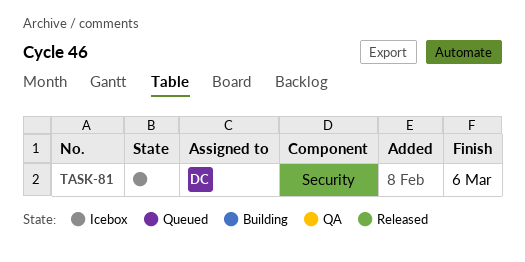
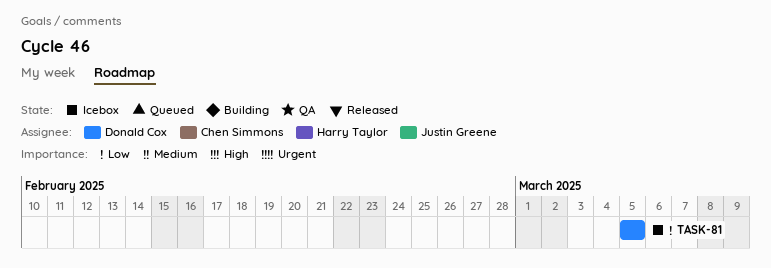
TASK-81, due: Mar 6 -> Mar 5

